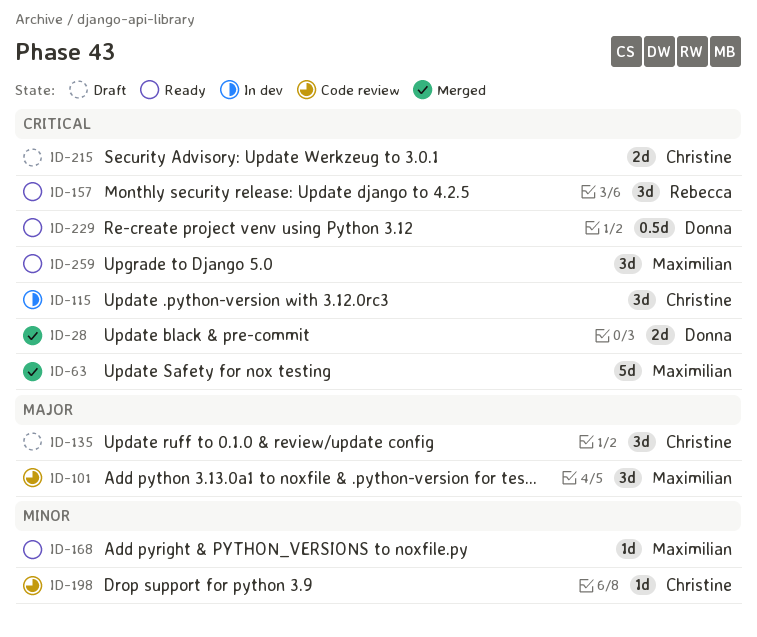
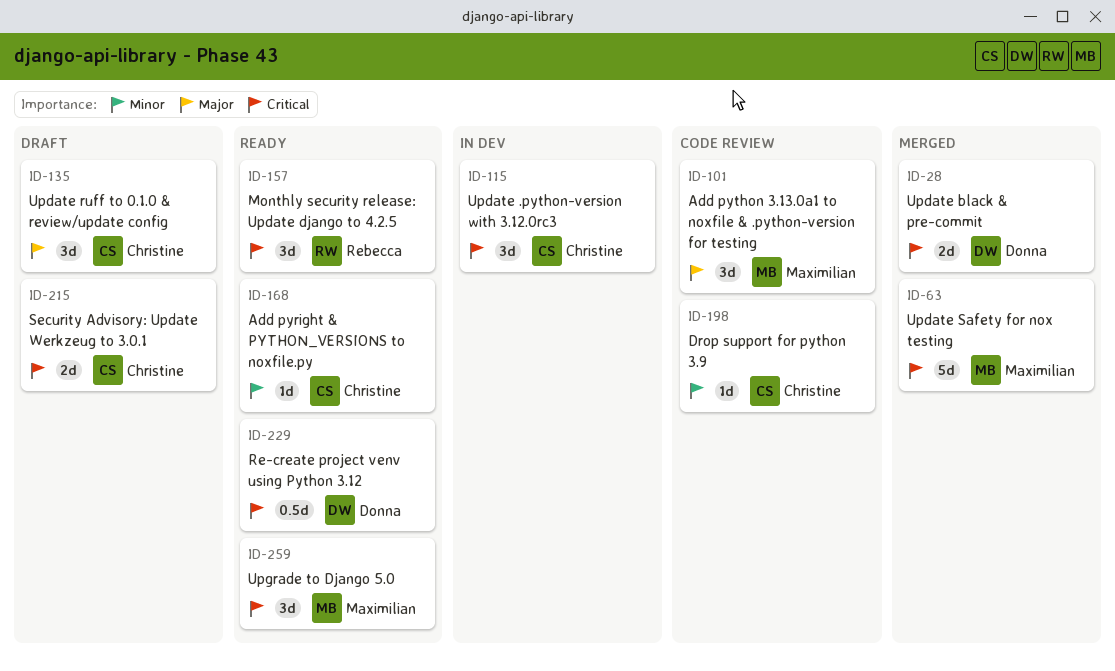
ID-168, owner: Maximilian -> Christine

